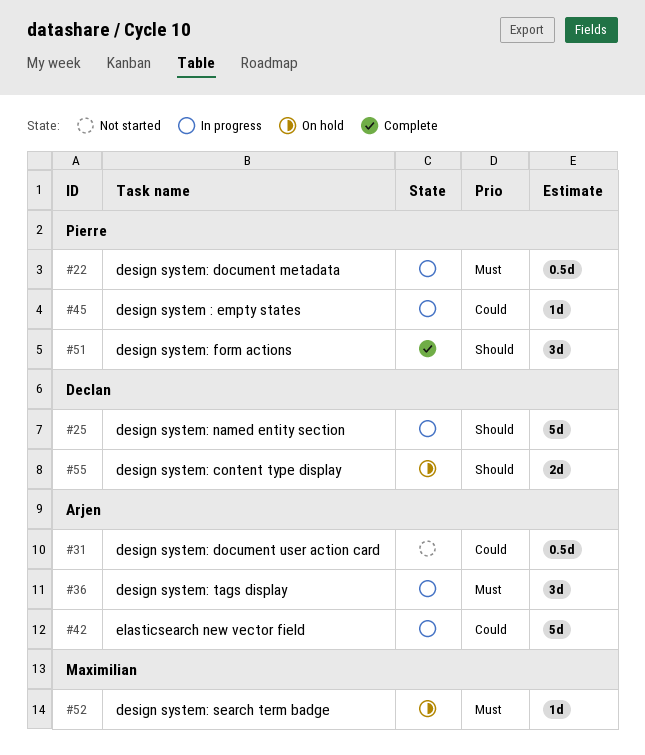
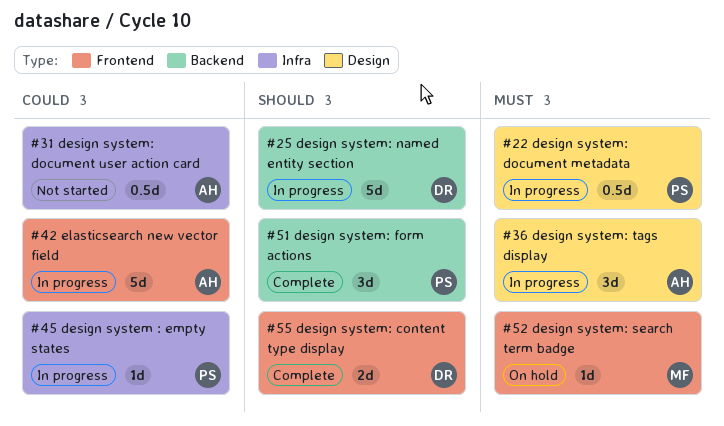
#55, status: On hold -> Complete

